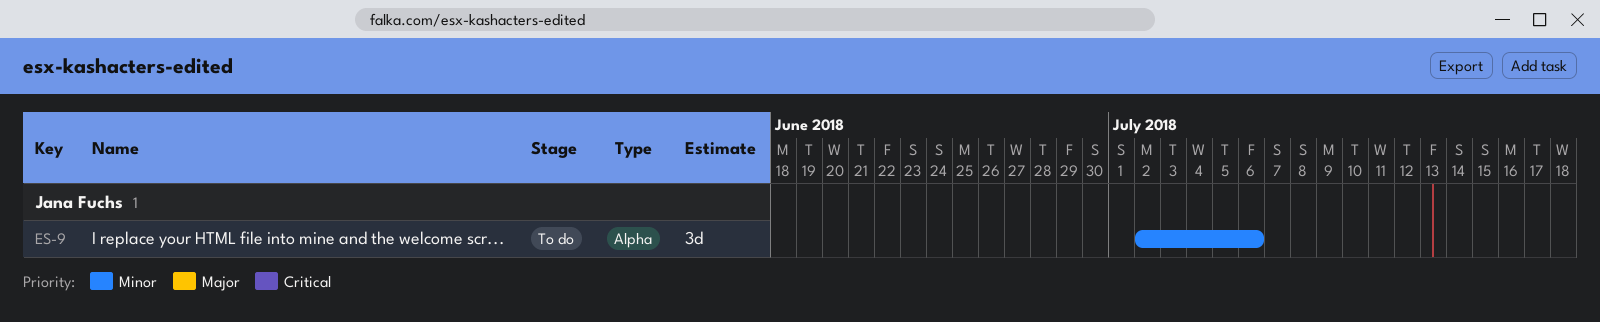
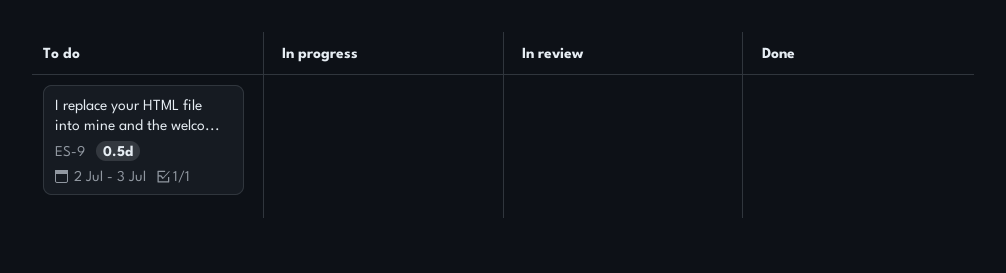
ES-9, estimate: 3d -> 0.5d
ES-9, due: Jul 6 -> Jul 3

